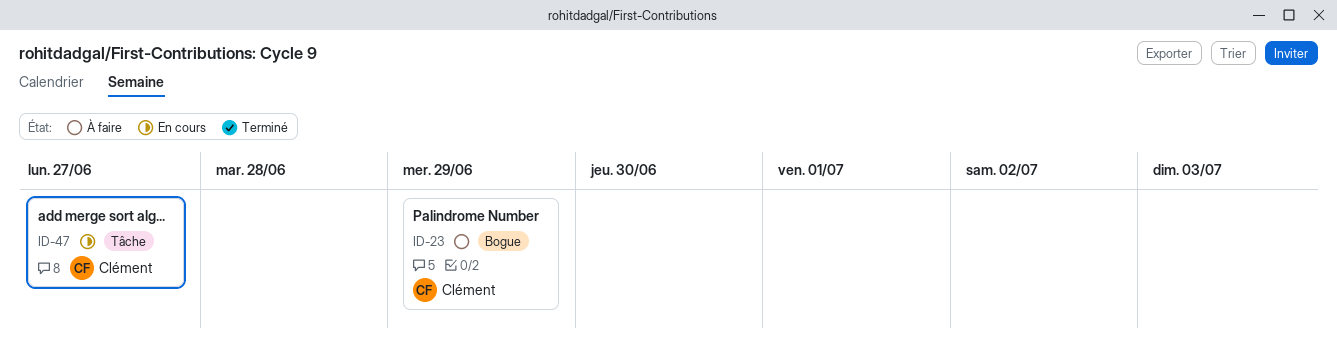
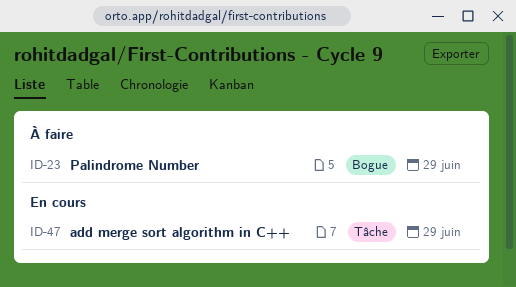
ID-47, due: Jun 27 -> Jun 29

